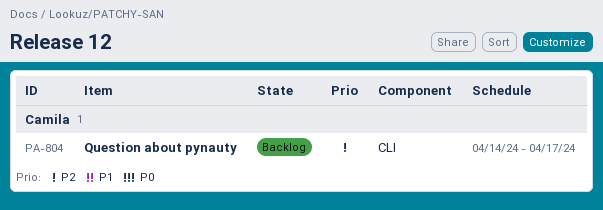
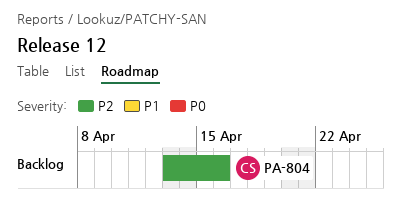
PA-804, start: Apr 14 -> Apr 13
PA-804, due: Apr 17 -> Apr 16

